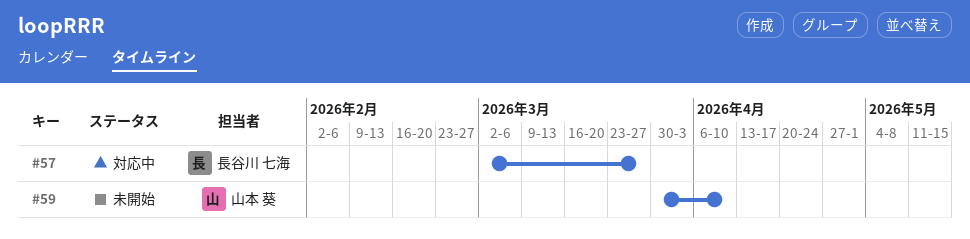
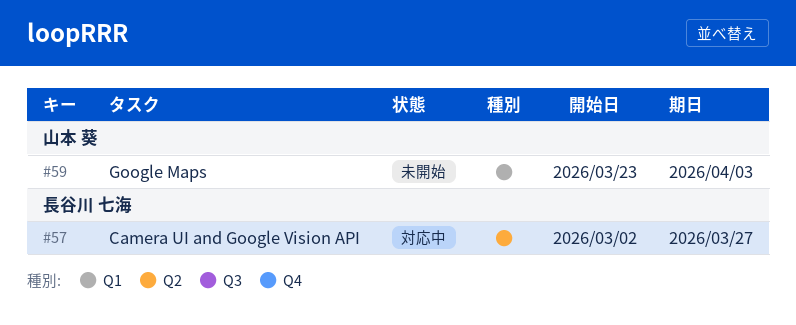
#59, start: Mar 30 -> Mar 23
#59, due: Apr 10 -> Apr 3

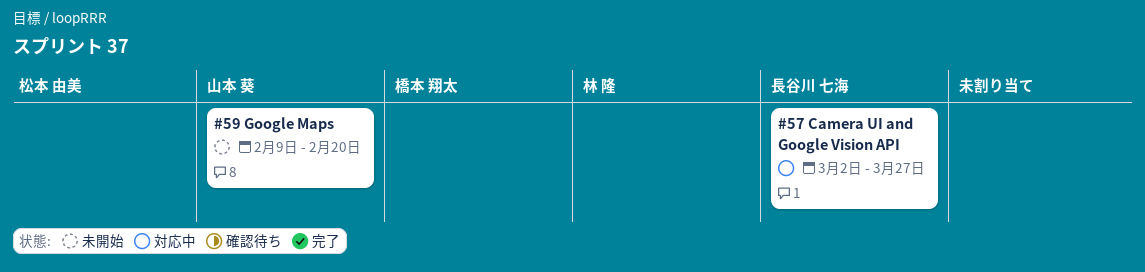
#59, start: Mar 23 -> Feb 9
#59, due: Apr 3 -> Feb 20

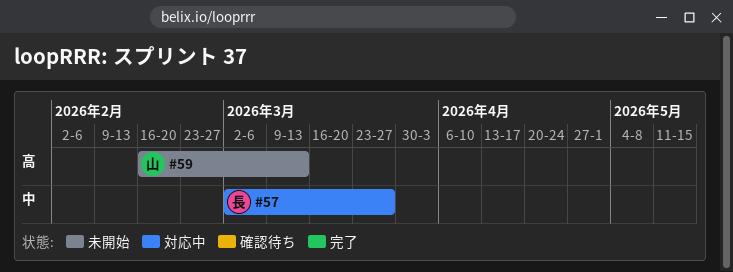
#59, start: Feb 9 -> Feb 16
#59, due: Feb 20 -> Mar 13

